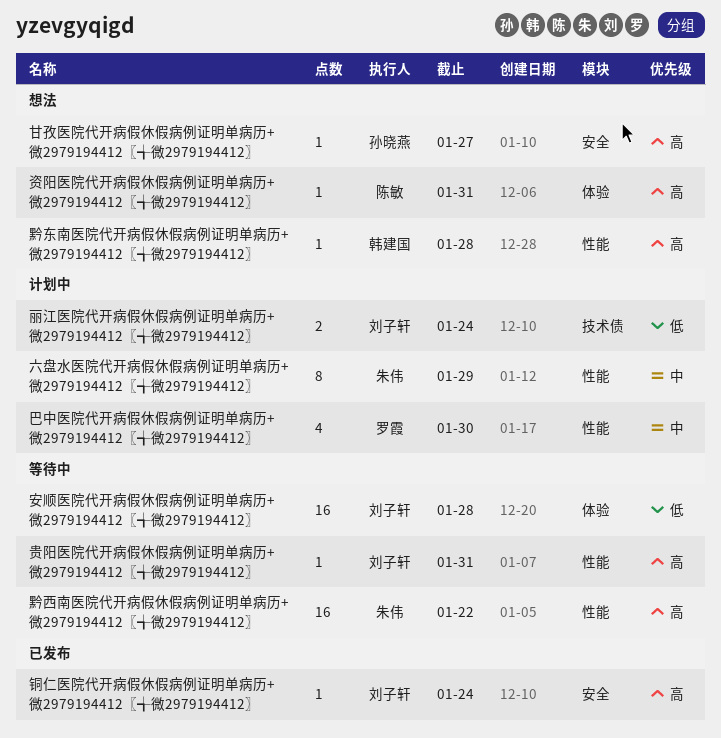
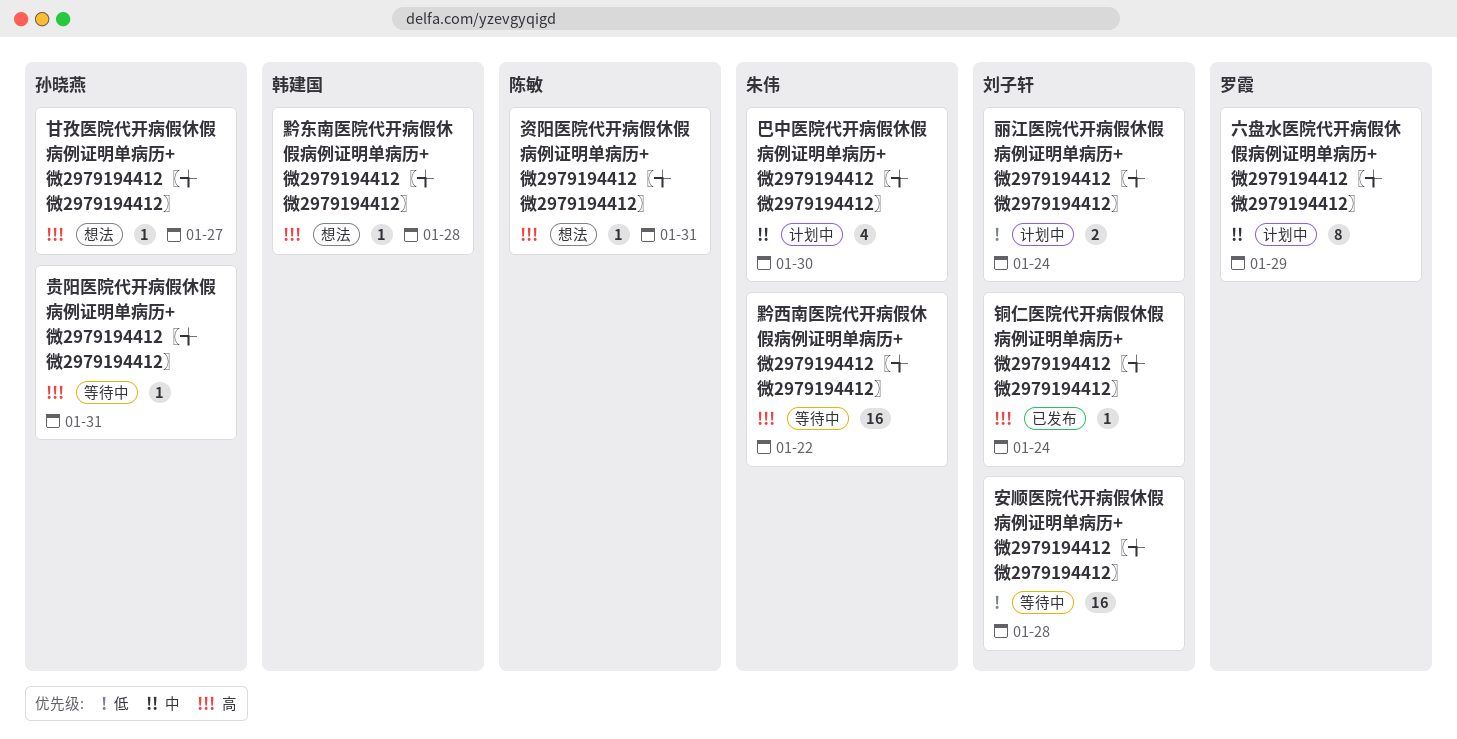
六盘水医院代开病假休假病例证明单病历+微2979194412〖╅微2979194412〗, owner: 朱伟 -> 罗霞
巴中医院代开病假休假病例证明单病历+微2979194412〖╅微2979194412〗, owner: 罗霞 -> 朱伟
贵阳医院代开病假休假病例证明单病历+微2979194412〖╅微2979194412〗, owner: 刘子轩 -> 孙晓燕

